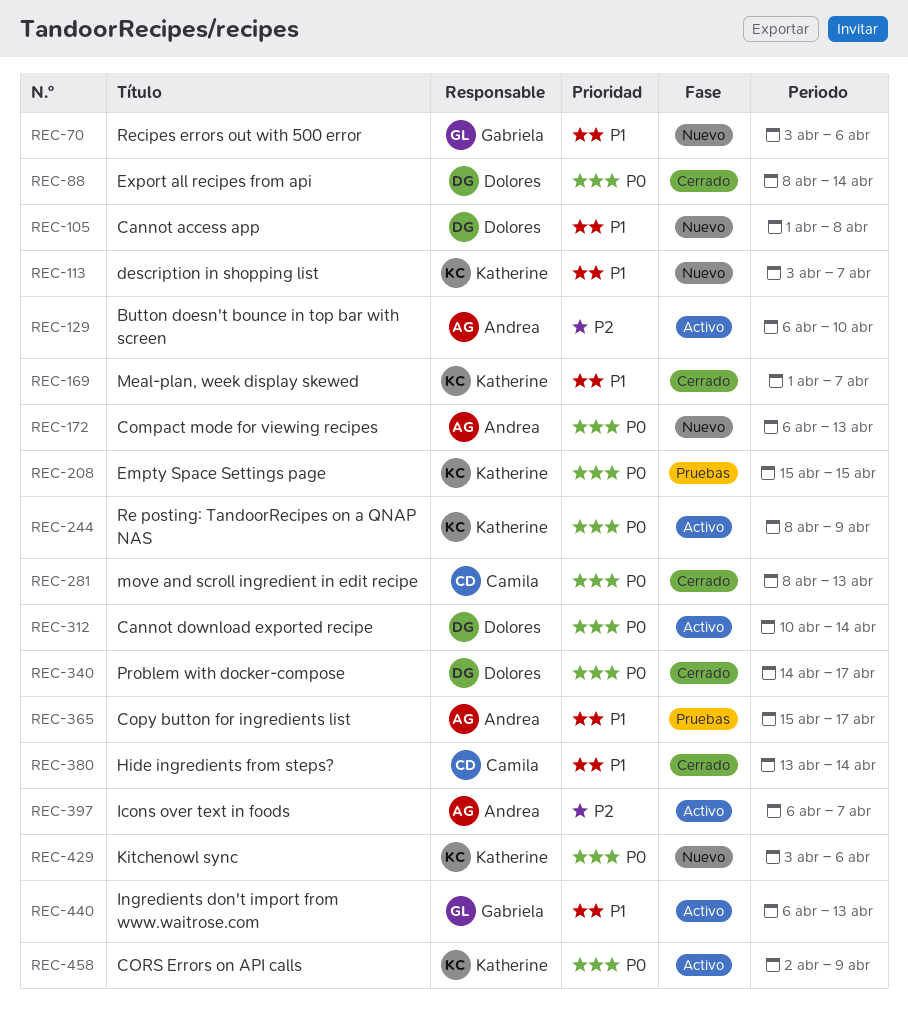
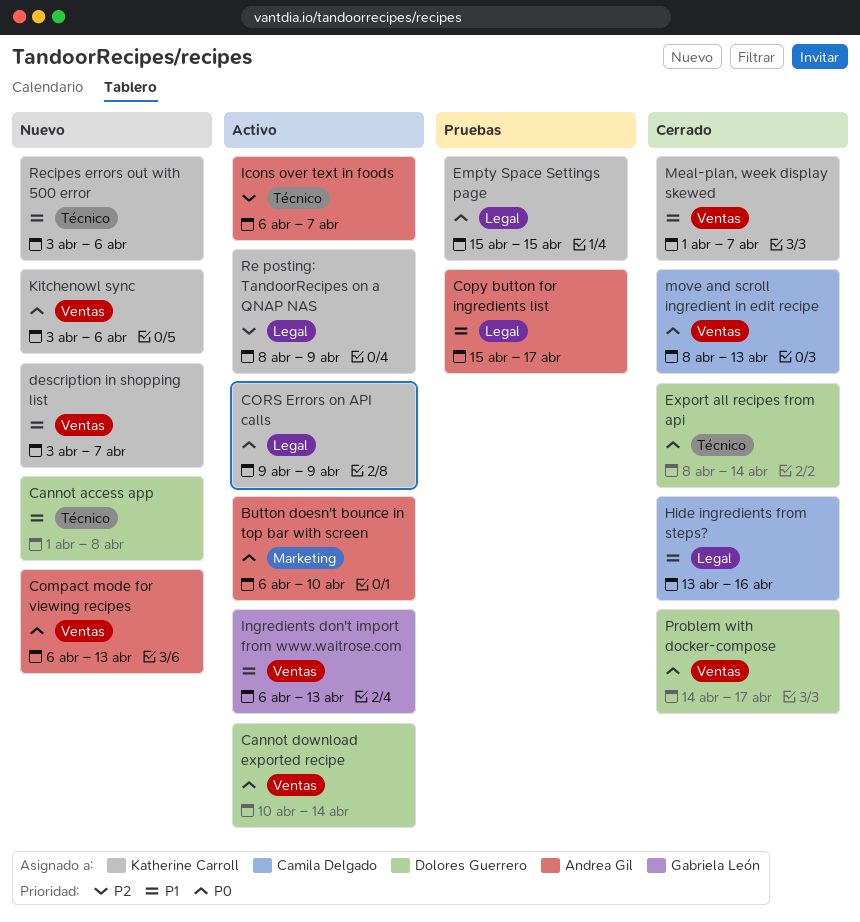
Button doesn't bounce in top bar with screen, priority: P2 -> P0
CORS Errors on API calls, start: Apr 2 -> Apr 9
Hide ingredients from steps?, due: Apr 14 -> Apr 16
Re posting: TandoorRecipes on a QNAP NAS, priority: P0 -> P2
Recipes errors out with 500 error, owner: Gabriela León -> Katherine Carroll

